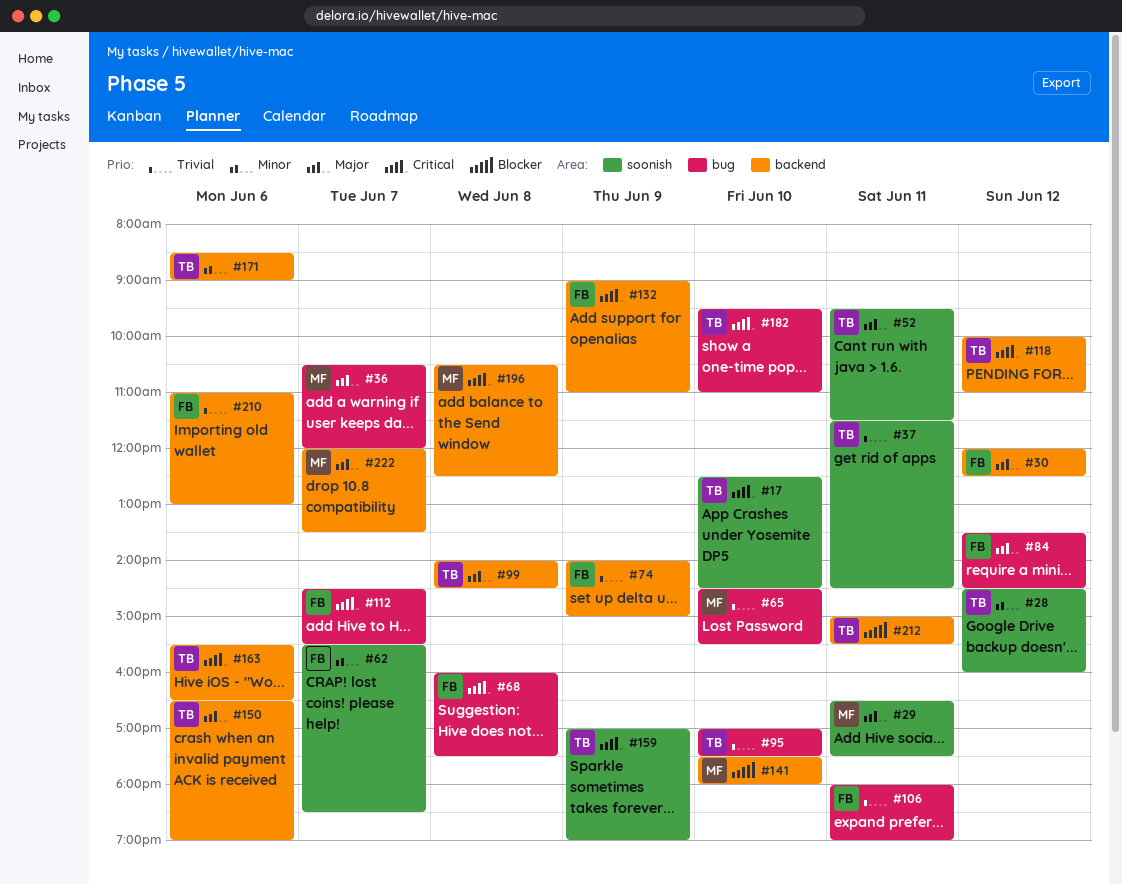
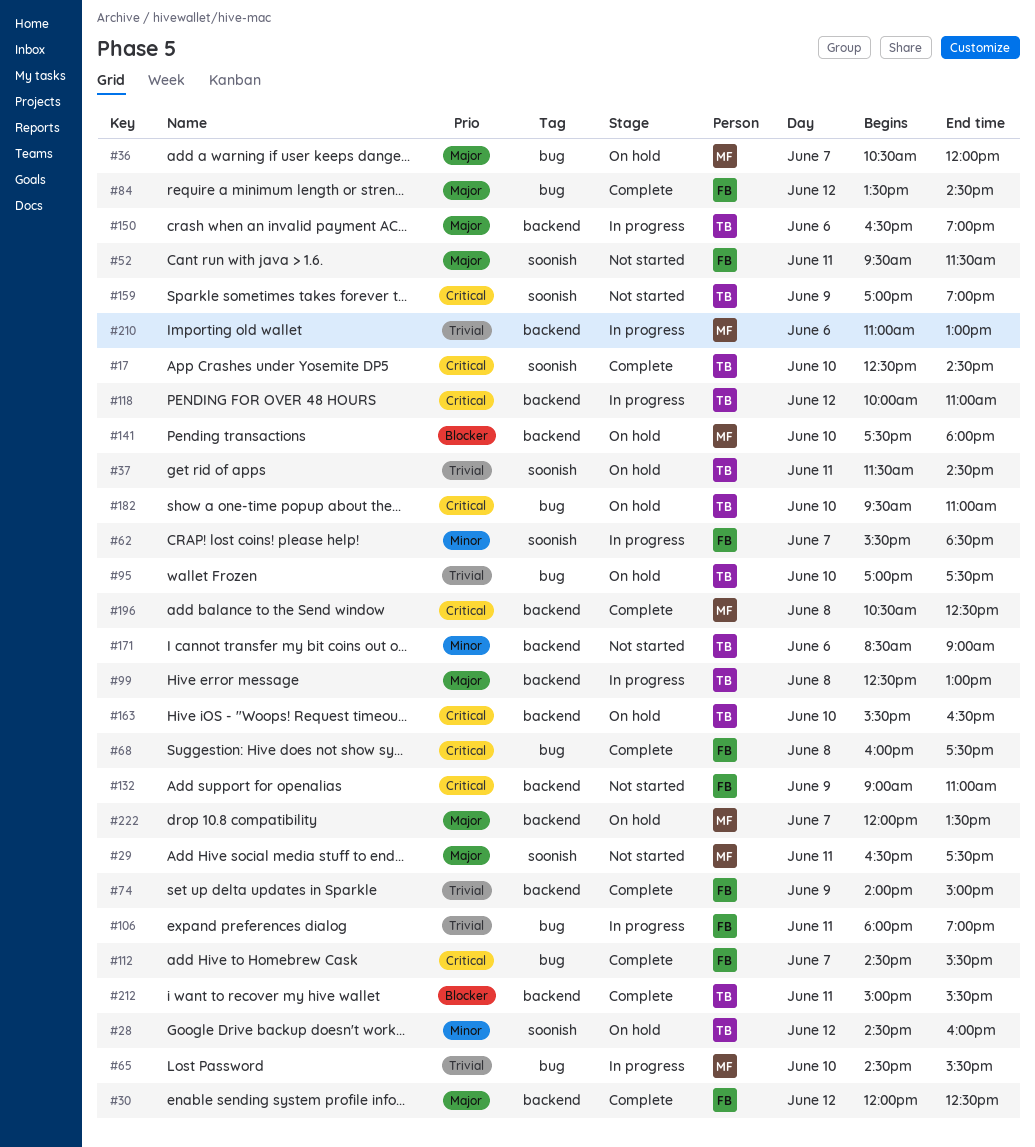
#52, owner: TB -> FB
#99, begins: 14:00 -> 12:30
#99, ends: 14:30 -> 13:00
#163, day: Jun 6 -> Jun 10
#210, owner: FB -> MF

